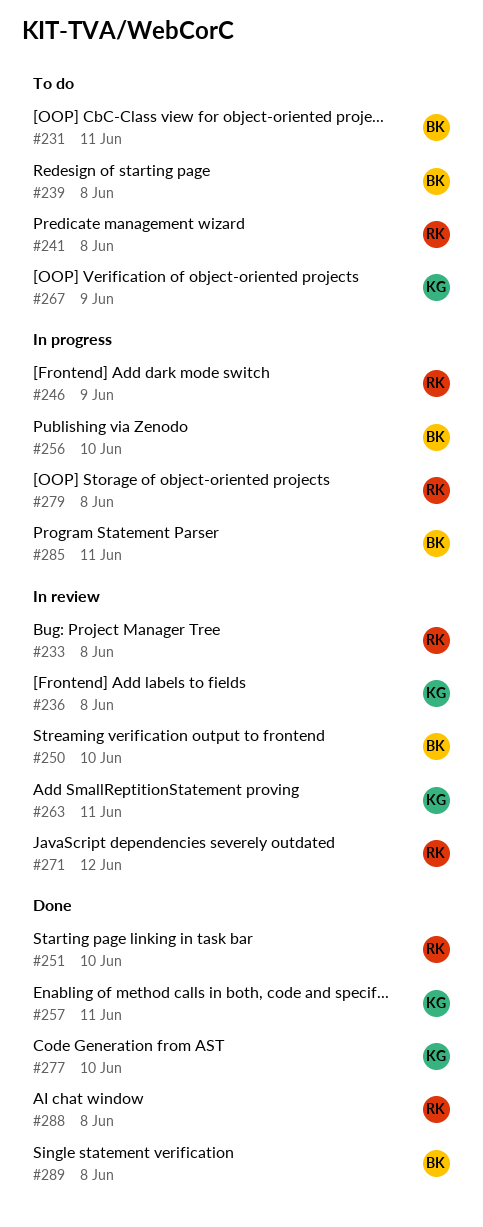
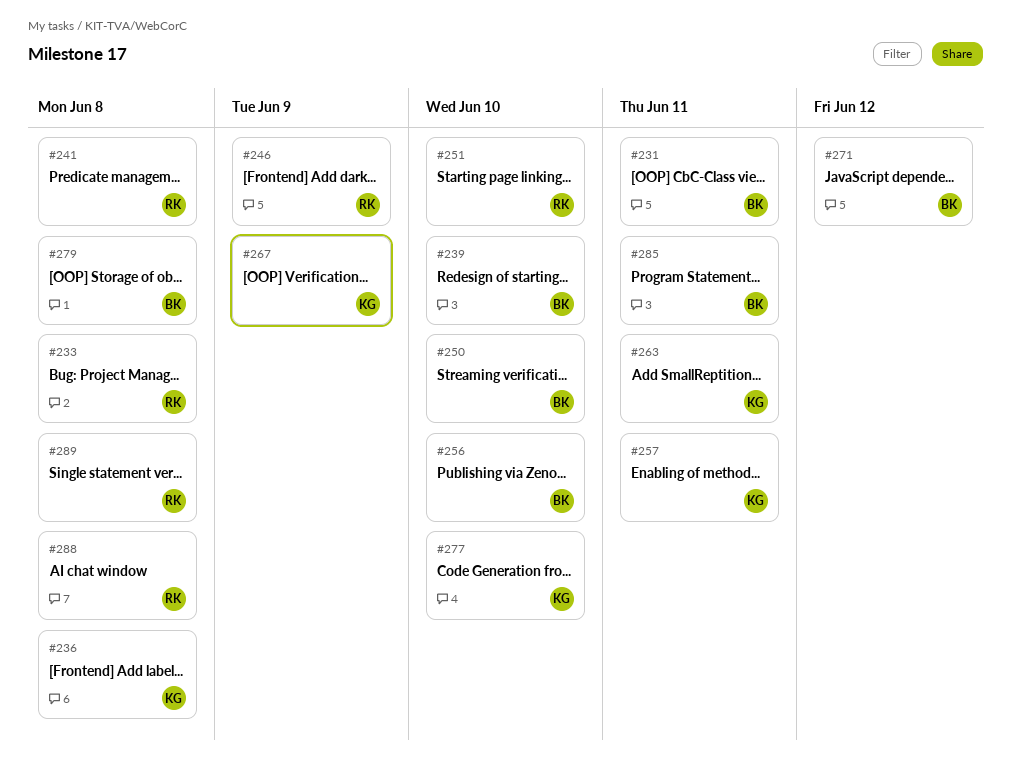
#239, due: Jun 8 -> Jun 10
#271, owner: RK -> BK
#279, owner: RK -> BK
#289, owner: BK -> RK

